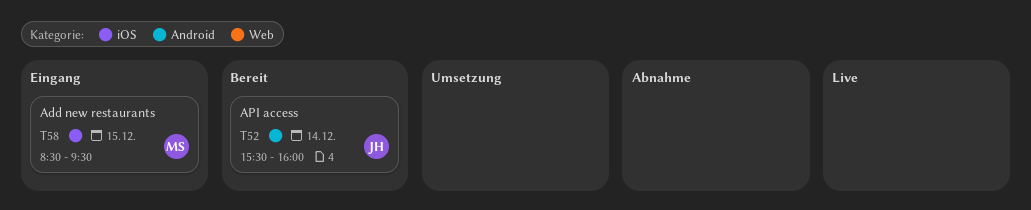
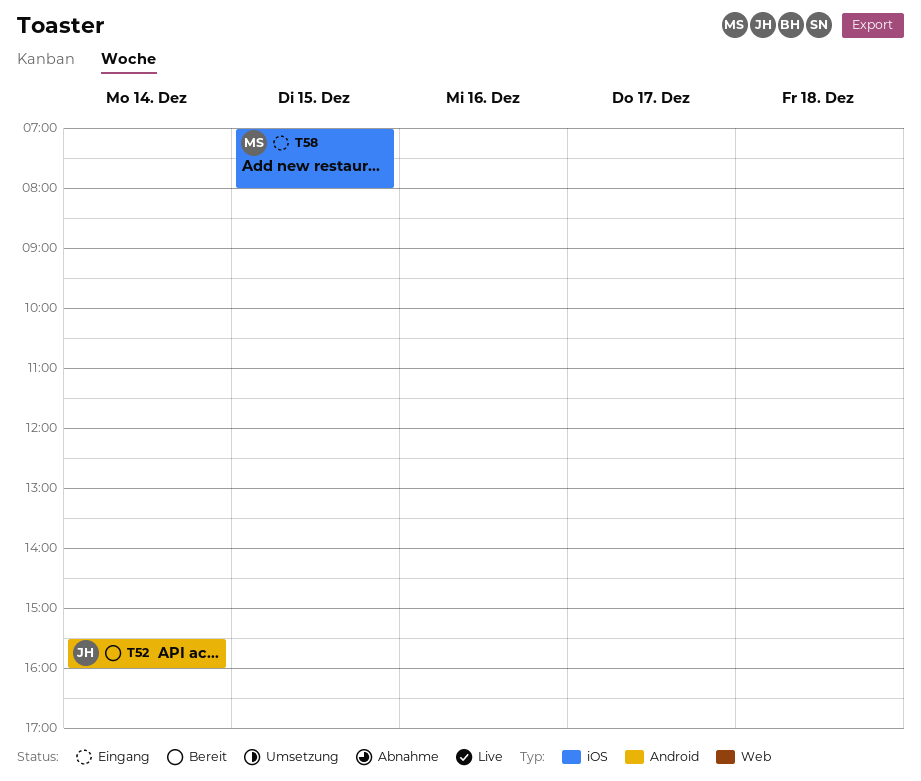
T58, begins: 08:30 -> 07:00
T58, ends: 09:30 -> 08:00

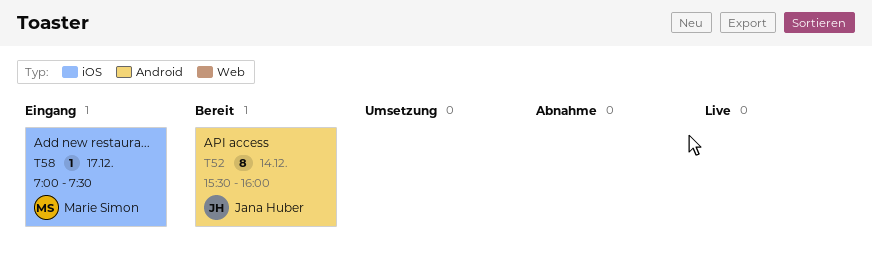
T58, day: Dec 15 -> Dec 17
T58, ends: 08:00 -> 07:30

